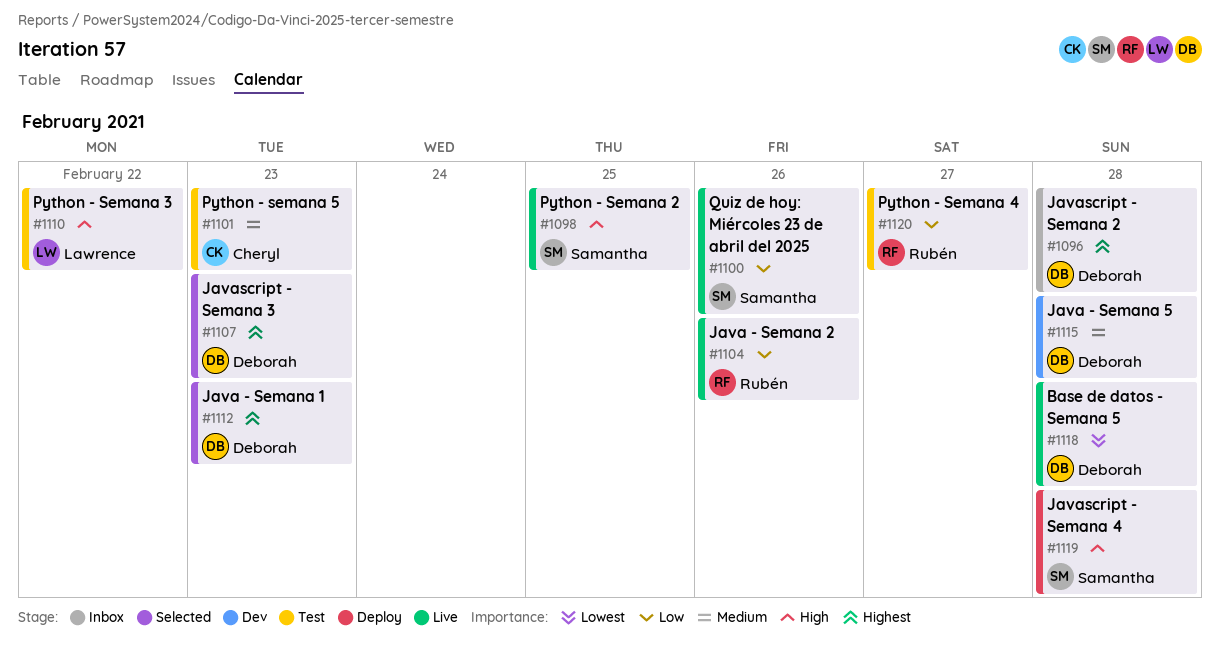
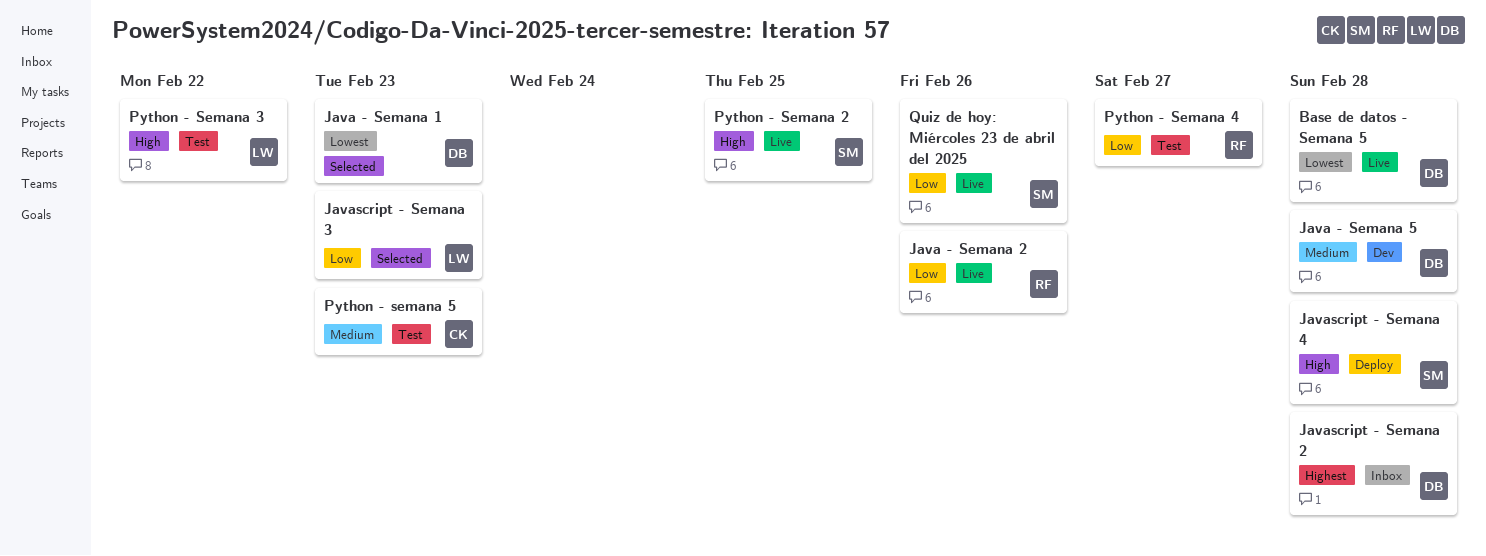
Java - Semana 1, priority: Highest -> Lowest
Javascript - Semana 3, owner: Deborah -> Lawrence
Javascript - Semana 3, priority: Highest -> Low

